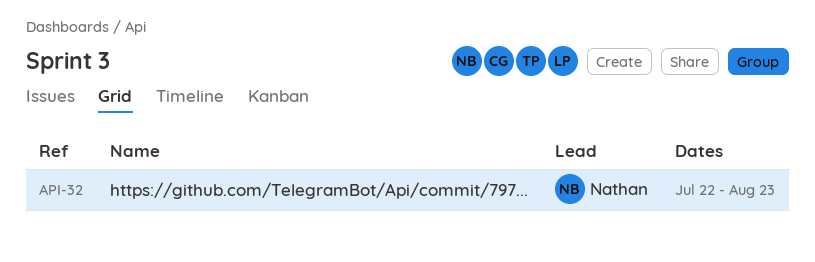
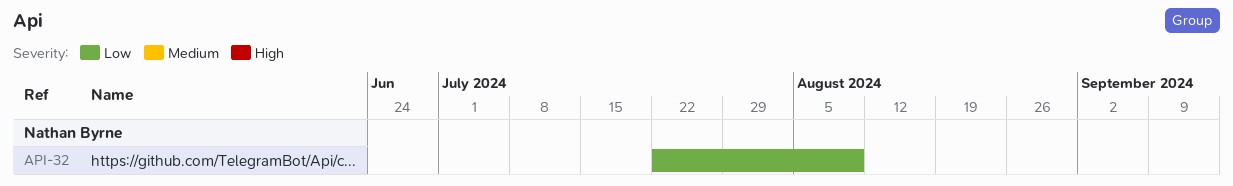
API-32, due: Aug 23 -> Aug 9

